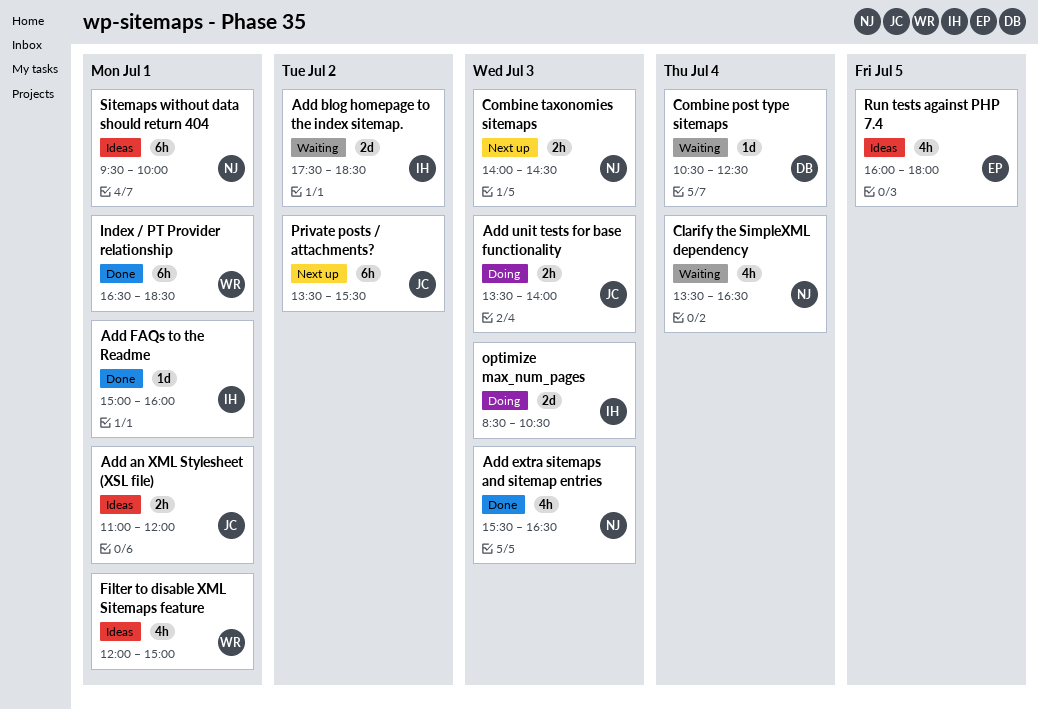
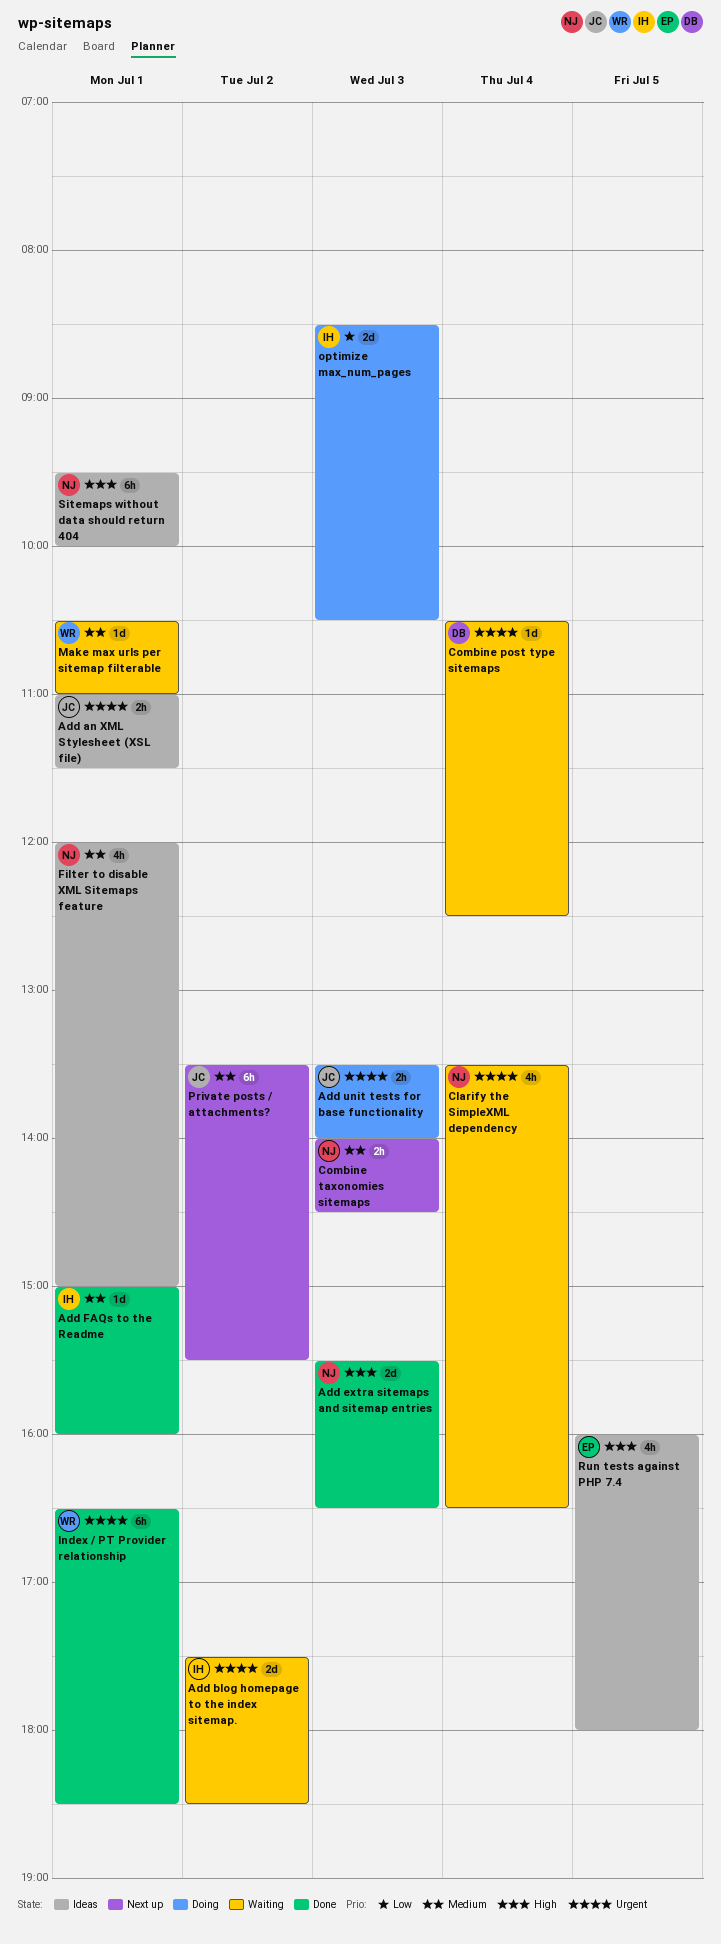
Add an XML Stylesheet (XSL file), ends: 12:00 -> 11:30
Add extra sitemaps and sitemap entries, estimate: 4h -> 2d
Filter to disable XML Sitemaps feature, owner: WR -> NJ
Make max urls per sitemap filterable: none -> present

